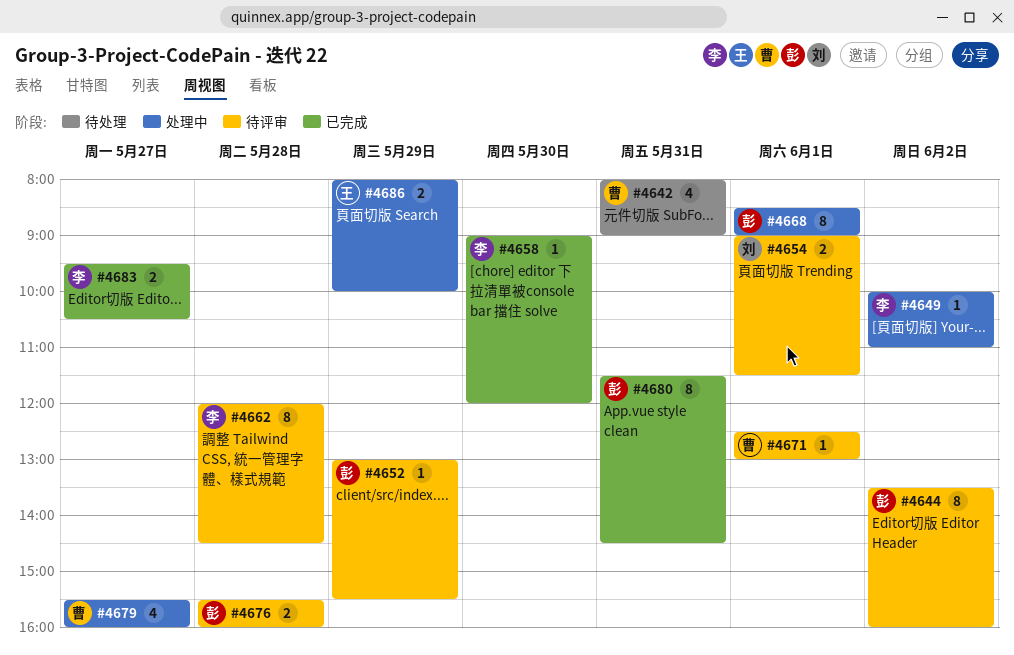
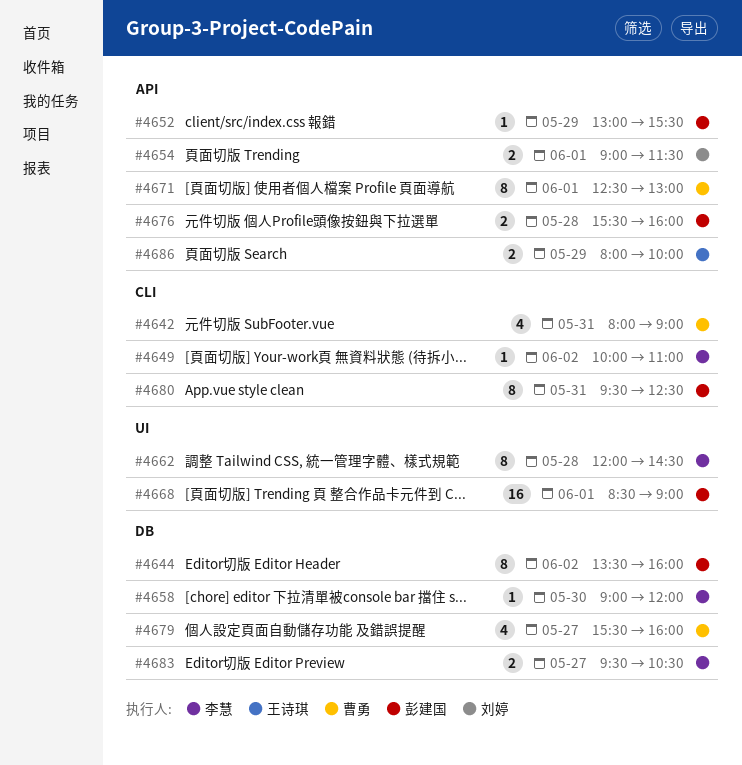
#4668, estimate: 8 -> 16
#4671, estimate: 1 -> 8
#4680, begins: 11:30 -> 09:30
#4680, ends: 14:30 -> 12:30

